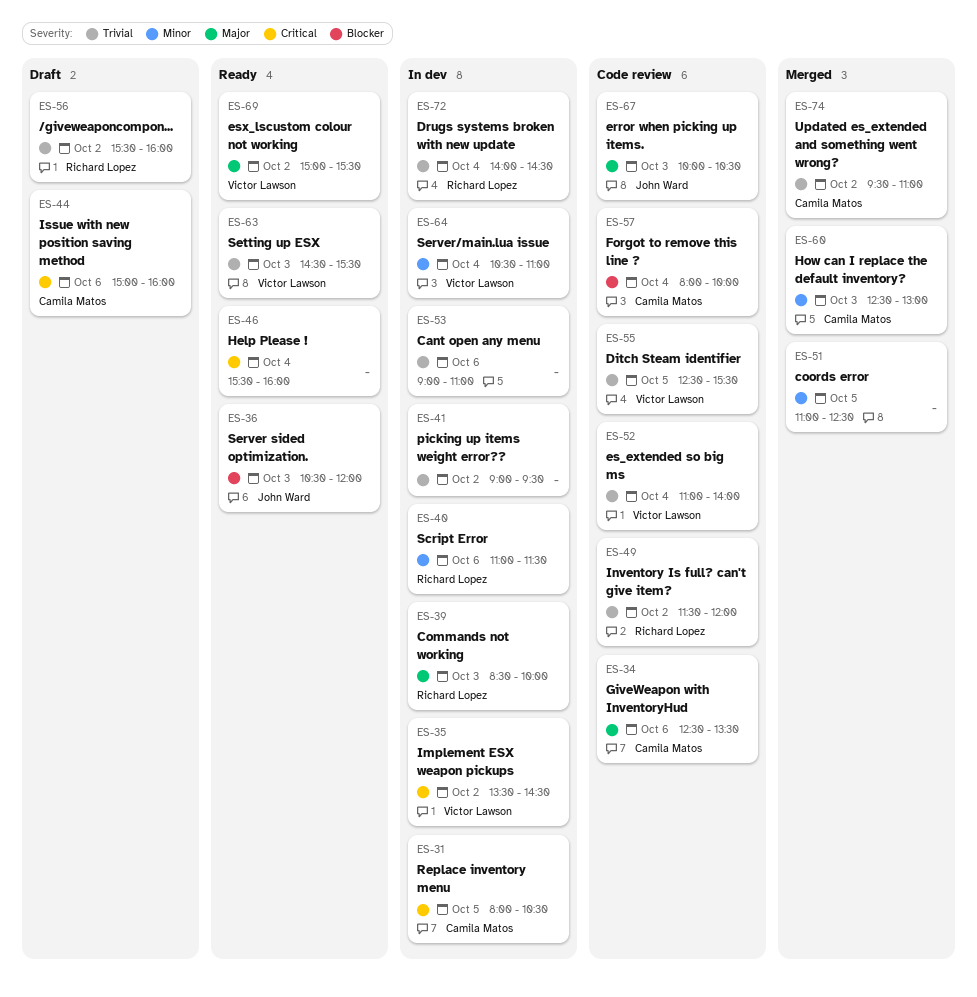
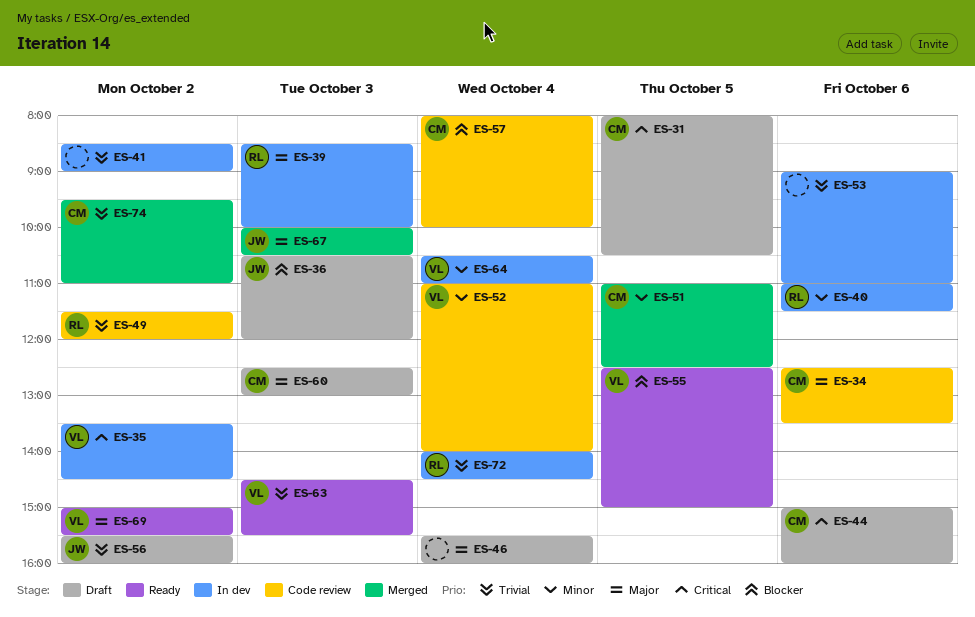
ES-31, status: In dev -> Draft
ES-36, status: Ready -> Draft
ES-41, begins: 09:00 -> 08:30
ES-41, ends: 09:30 -> 09:00
ES-46, status: Ready -> Draft
ES-46, priority: Critical -> Major
ES-51, owner: none -> Camila Matos
ES-52, priority: Trivial -> Minor
ES-55, status: Code review -> Ready
ES-55, priority: Trivial -> Blocker
ES-55, ends: 15:30 -> 15:00
ES-56, owner: Richard Lopez -> John Ward
ES-60, status: Merged -> Draft
ES-60, priority: Minor -> Major
ES-67, status: Code review -> Merged

